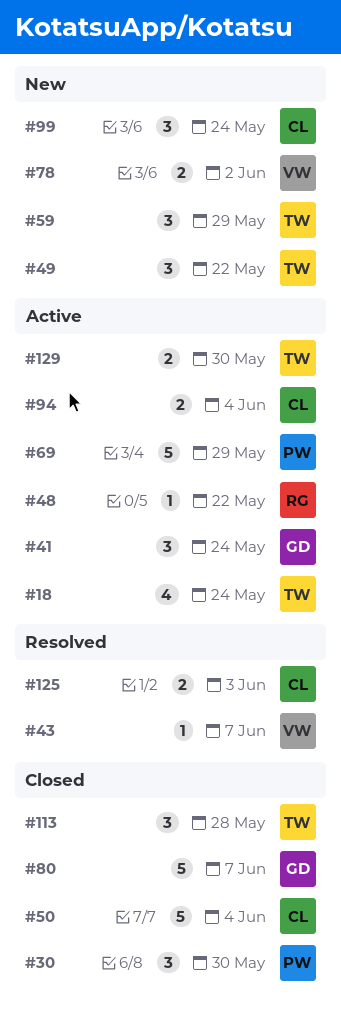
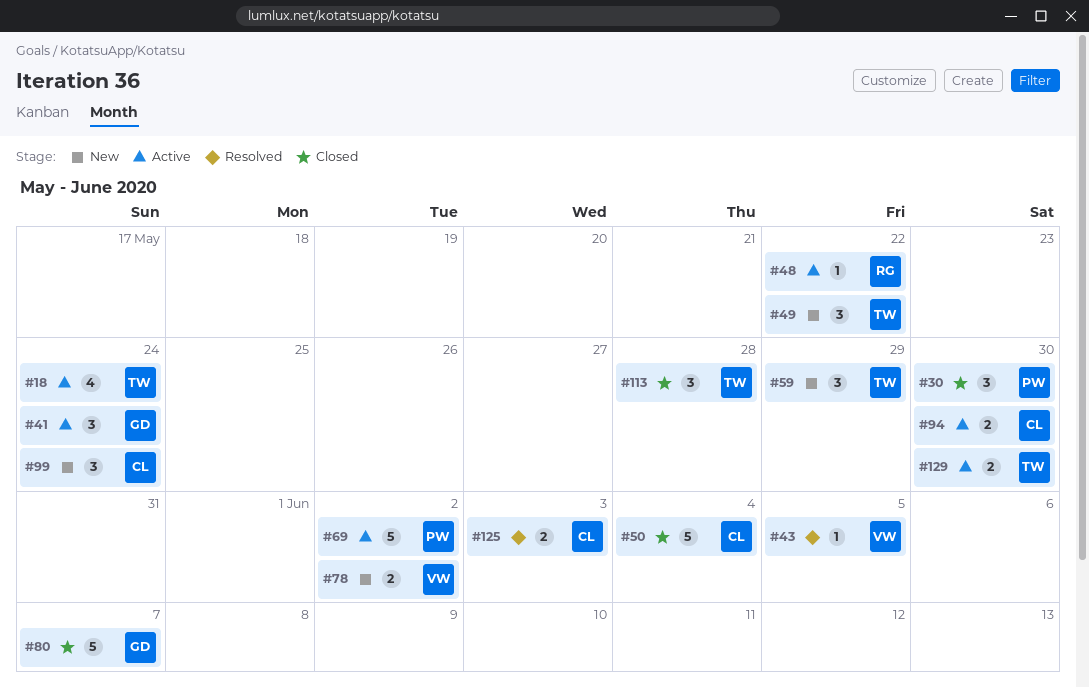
#43, due: Jun 7 -> Jun 5
#69, due: May 29 -> Jun 2
#94, due: Jun 4 -> May 30

